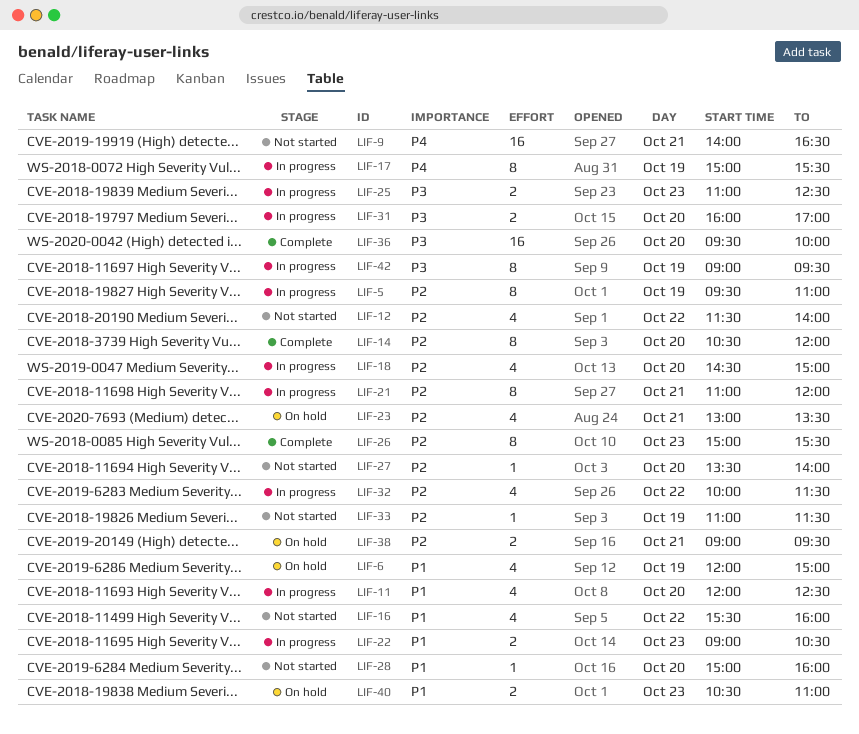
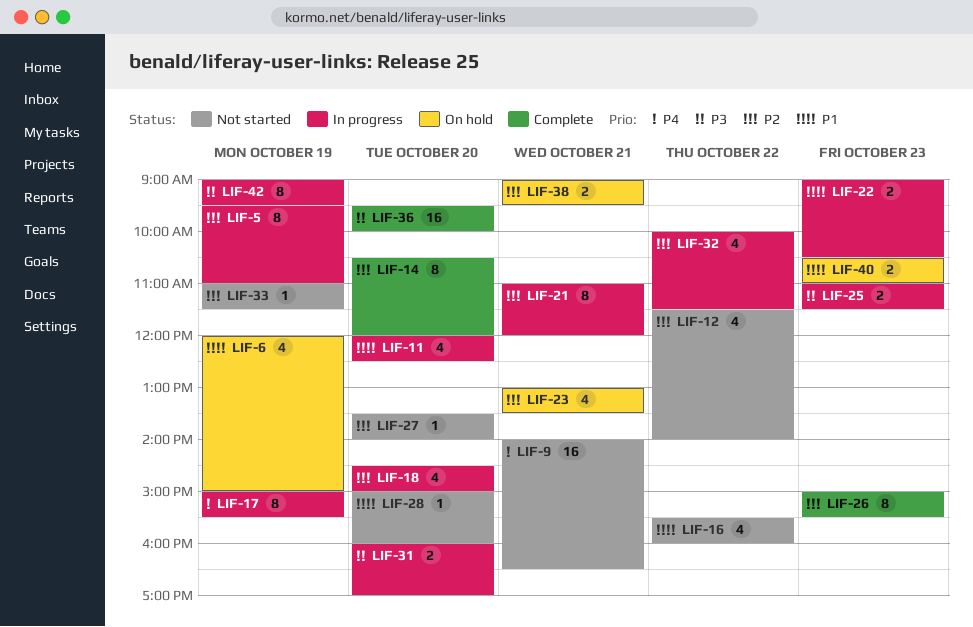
LIF-25, ends: 12:30 -> 11:30

